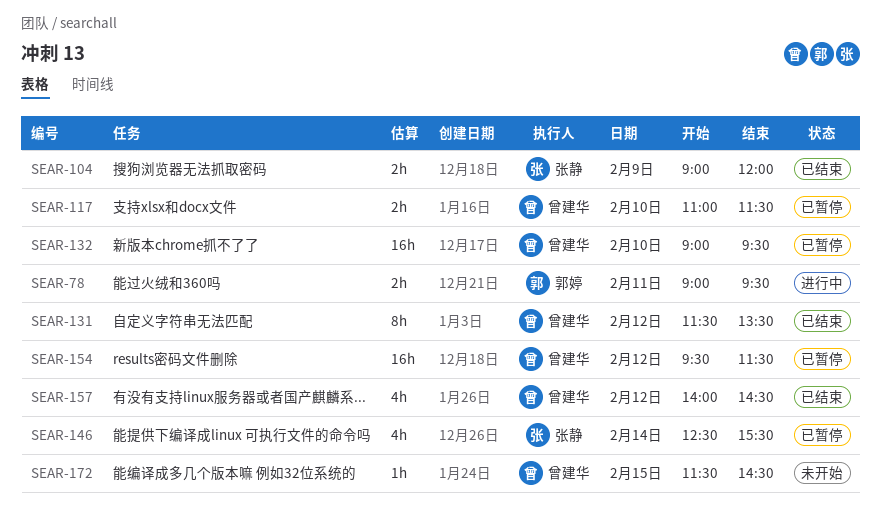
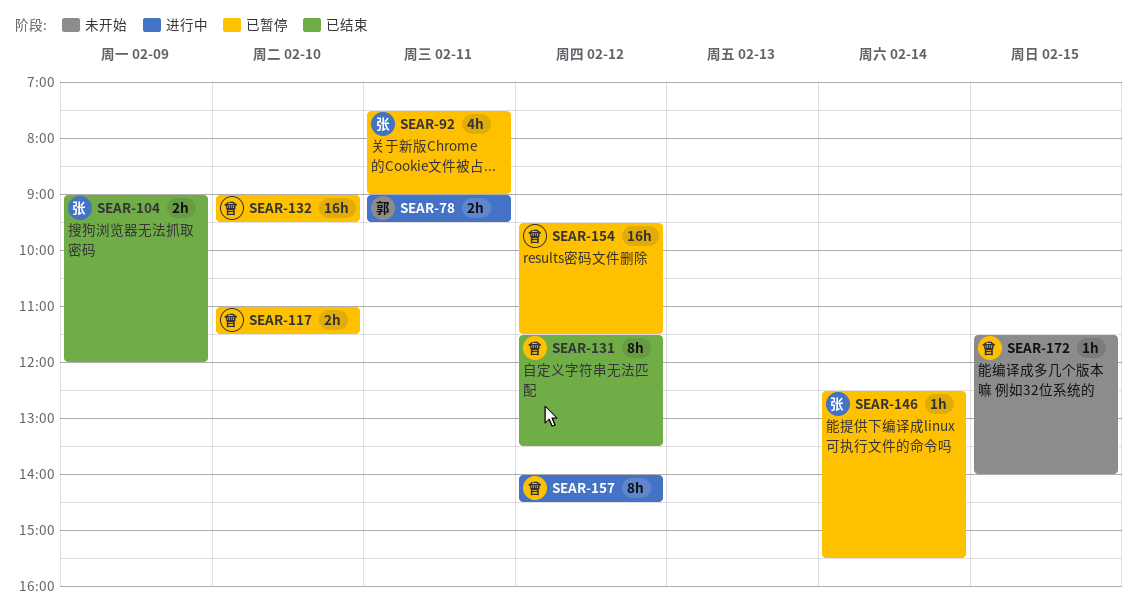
SEAR-92: none -> present
SEAR-146, estimate: 4h -> 1h
SEAR-157, status: 已结束 -> 进行中
SEAR-157, estimate: 4h -> 8h
SEAR-172, ends: 14:30 -> 14:00

